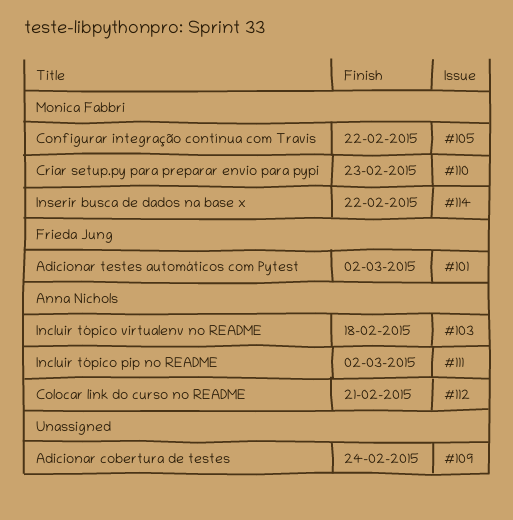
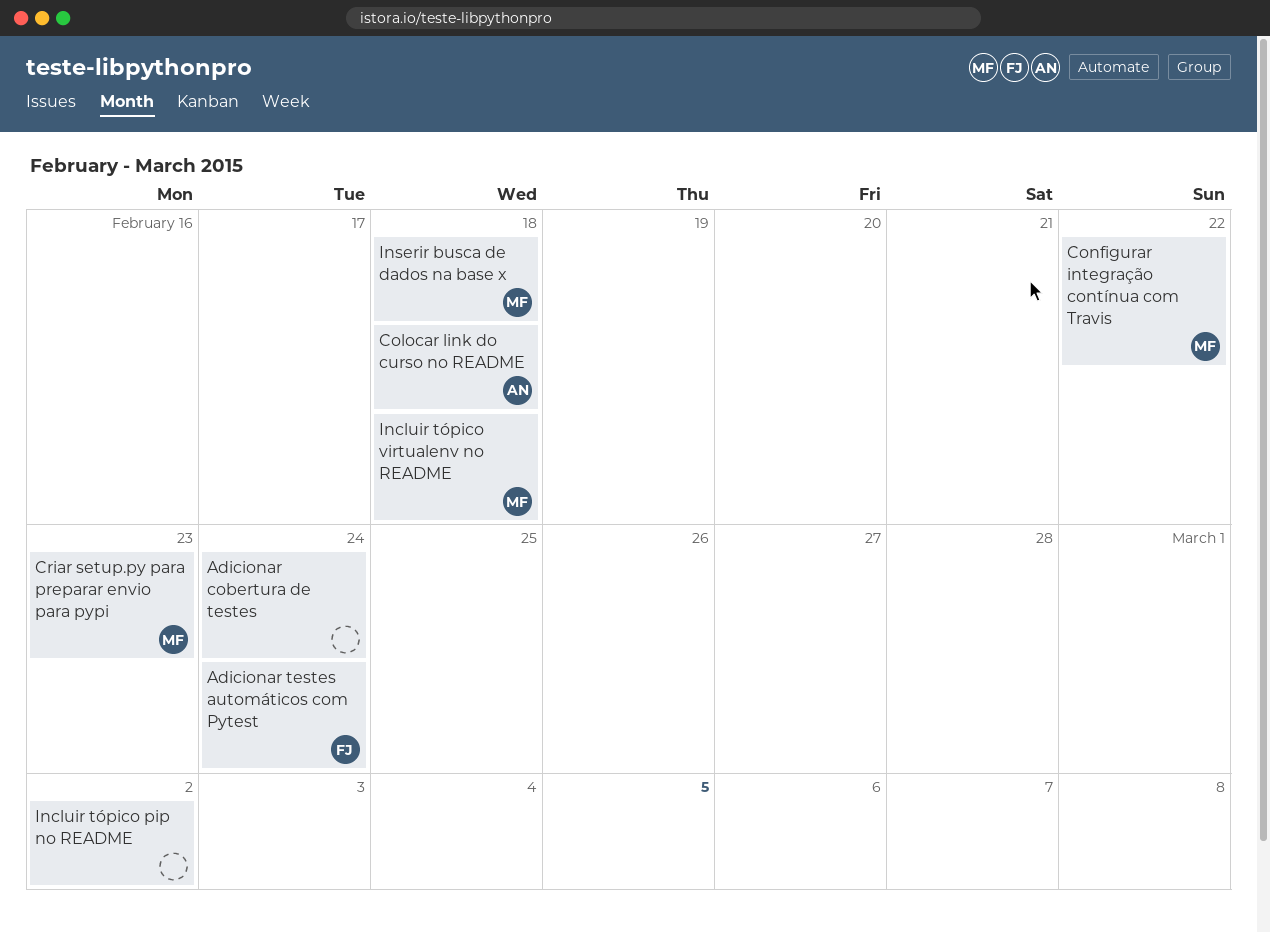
Adicionar testes automáticos com Pytest, due: Mar 2 -> Feb 24
Colocar link do curso no README, due: Feb 21 -> Feb 18
Incluir tópico pip no README, owner: Anna Nichols -> none
Incluir tópico virtualenv no README, owner: Anna Nichols -> Monica Fabbri
Inserir busca de dados na base x, due: Feb 22 -> Feb 18

